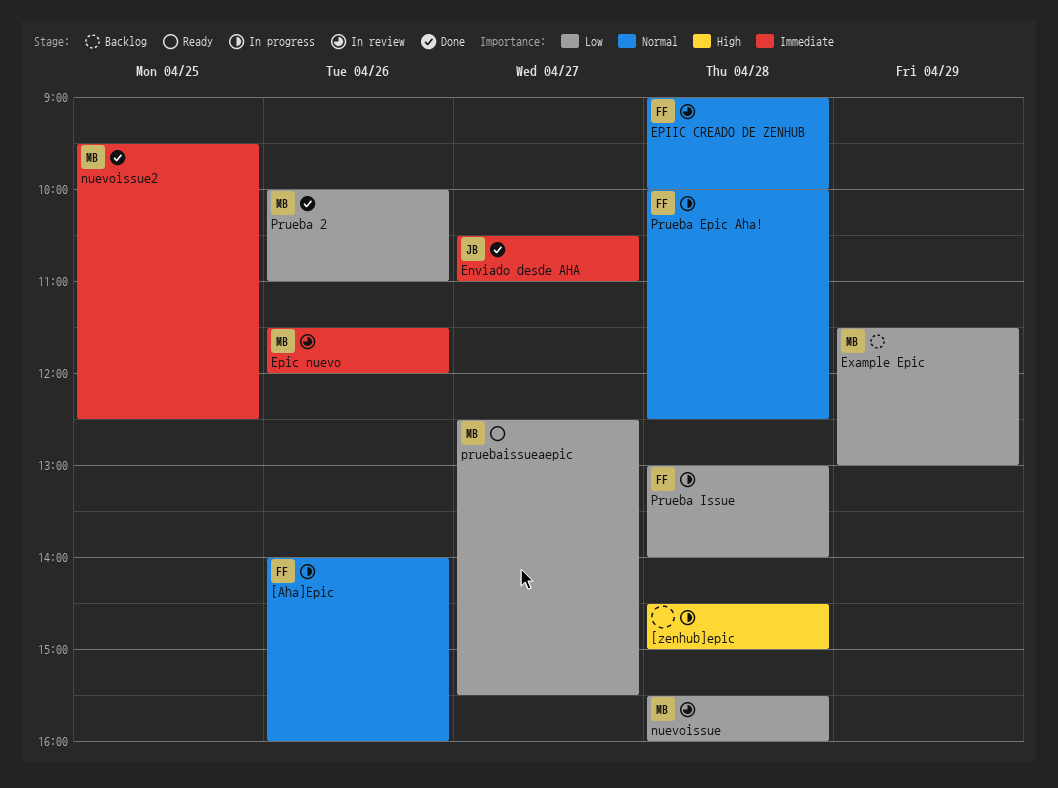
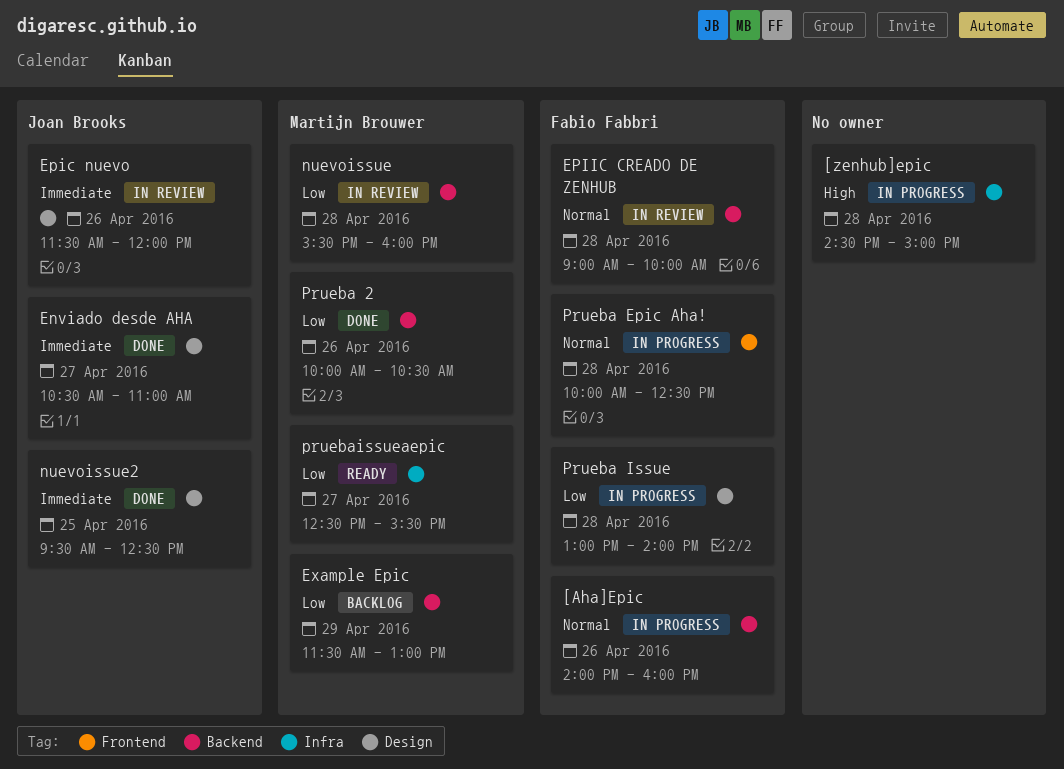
Epic nuevo, owner: Martijn Brouwer -> Joan Brooks
nuevoissue2, owner: Martijn Brouwer -> Joan Brooks
Prueba 2, ends: 11:00 -> 10:30

